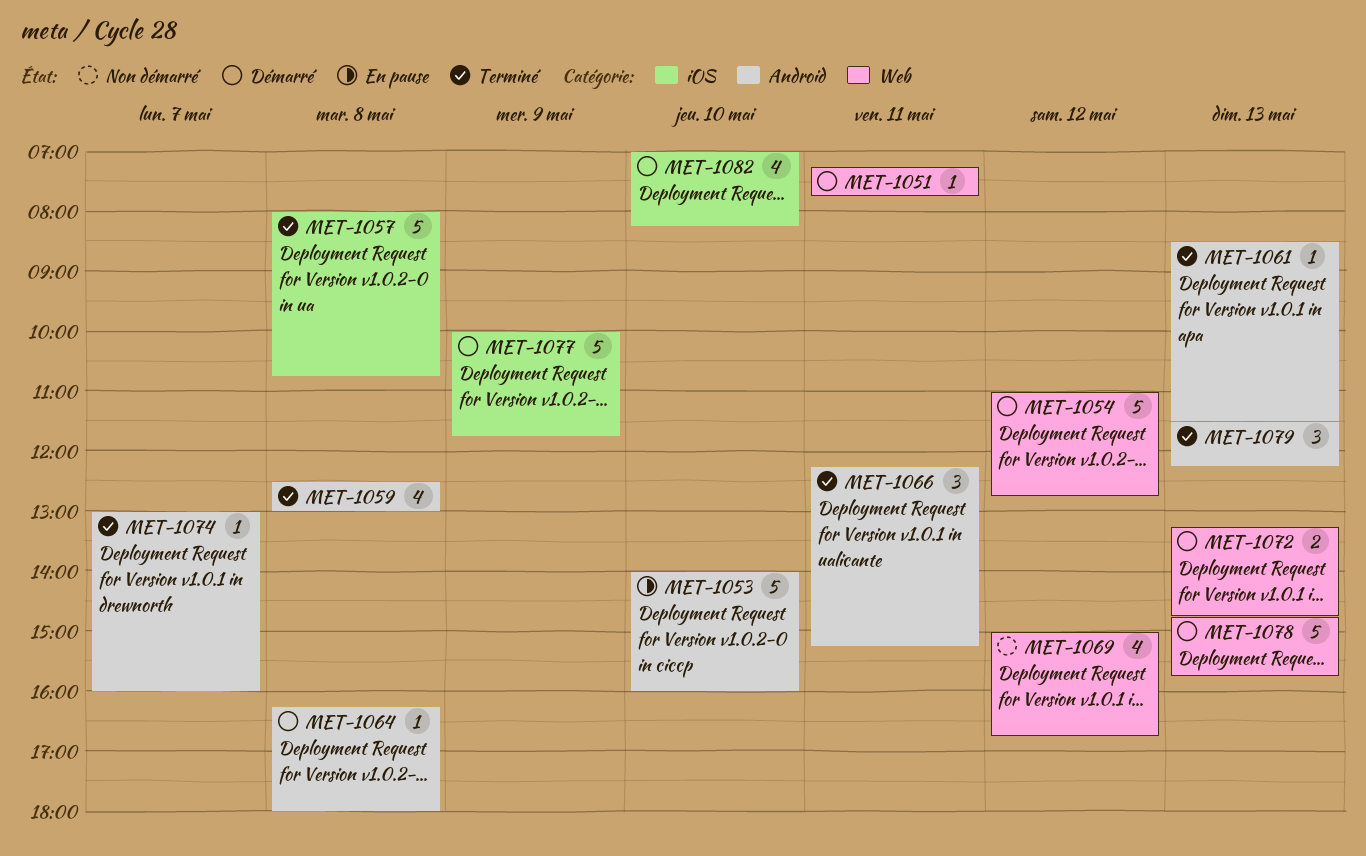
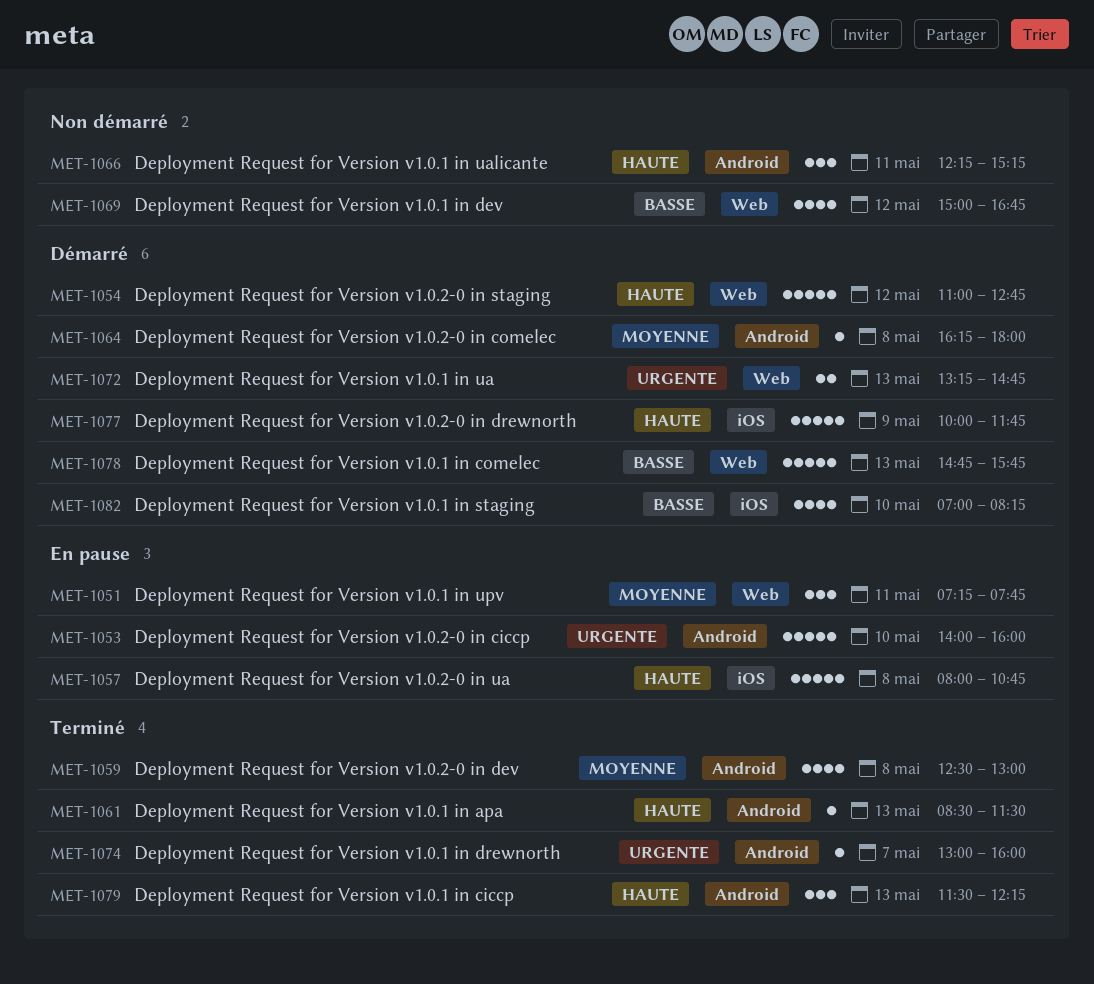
MET-1051, status: Démarré -> En pause
MET-1051, estimate: 1 -> 3
MET-1057, status: Terminé -> En pause
MET-1066, status: Terminé -> Non démarré

